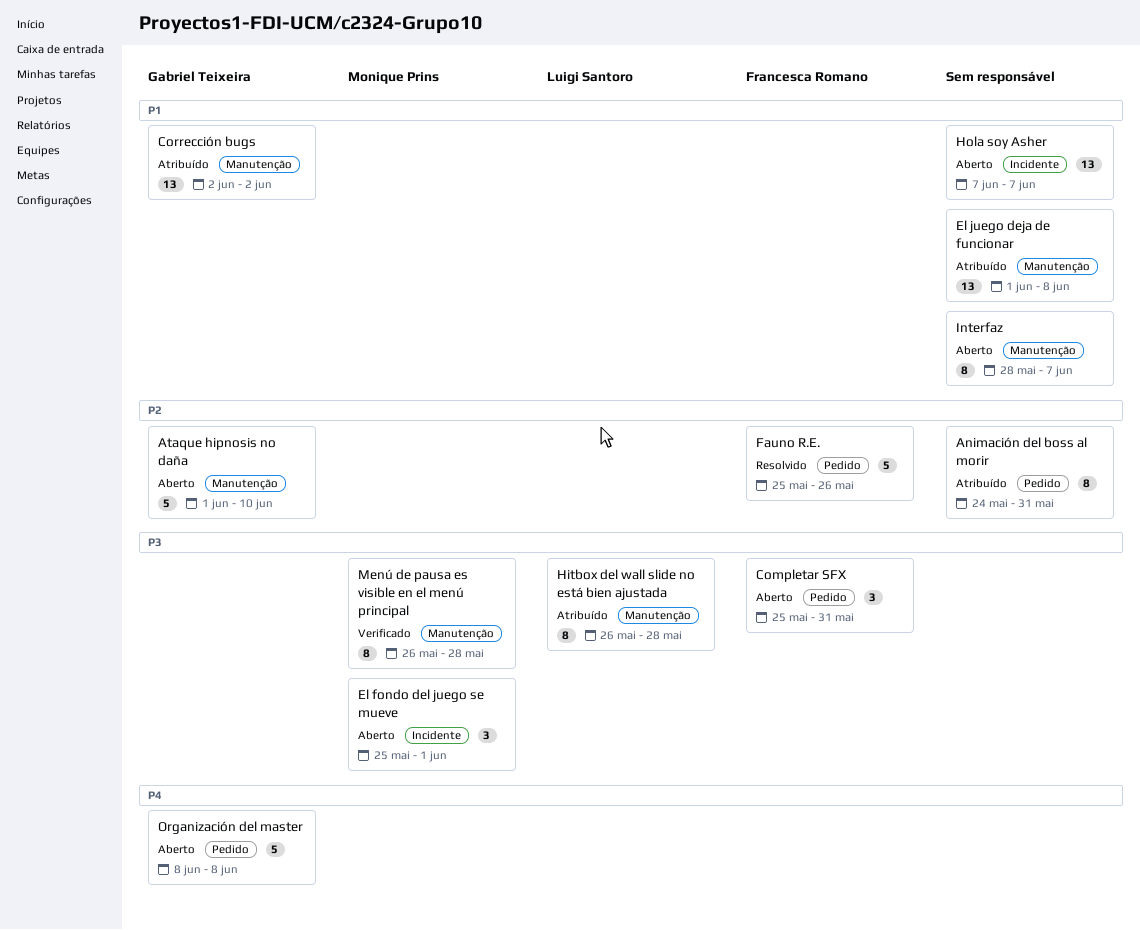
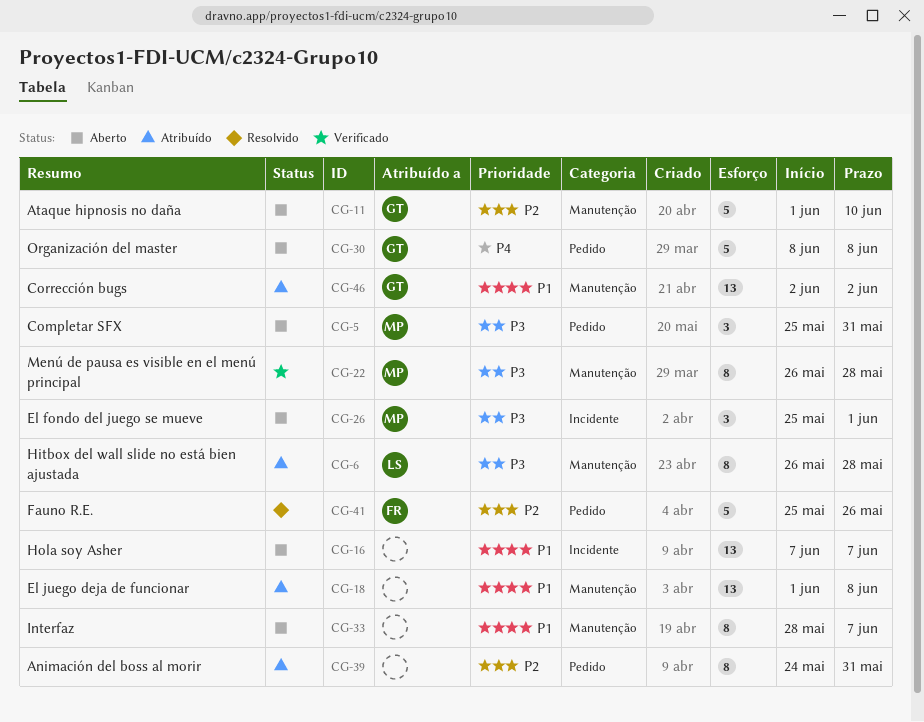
Completar SFX, owner: Francesca Romano -> Monique Prins

